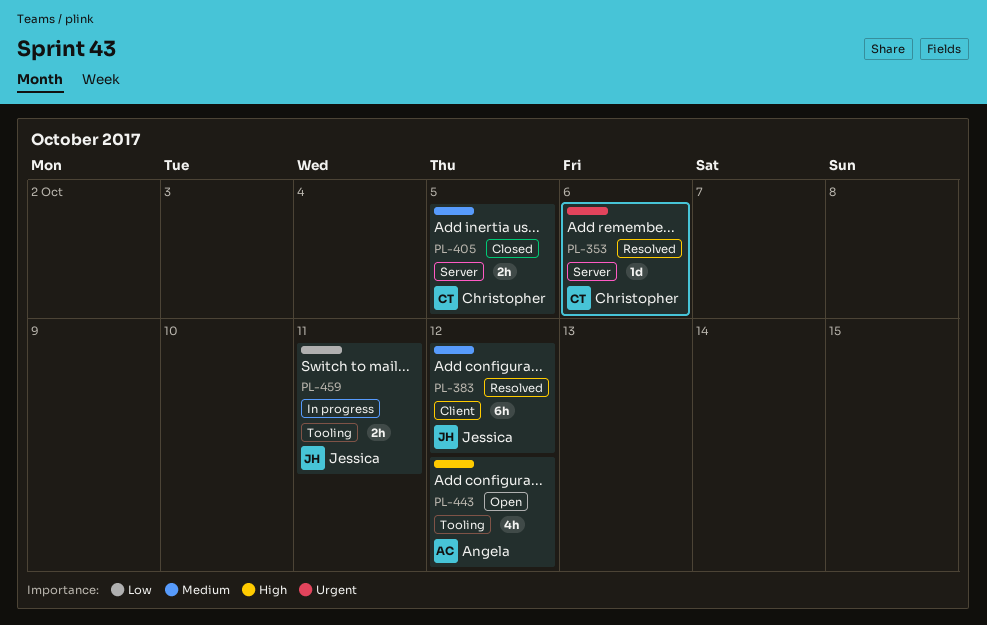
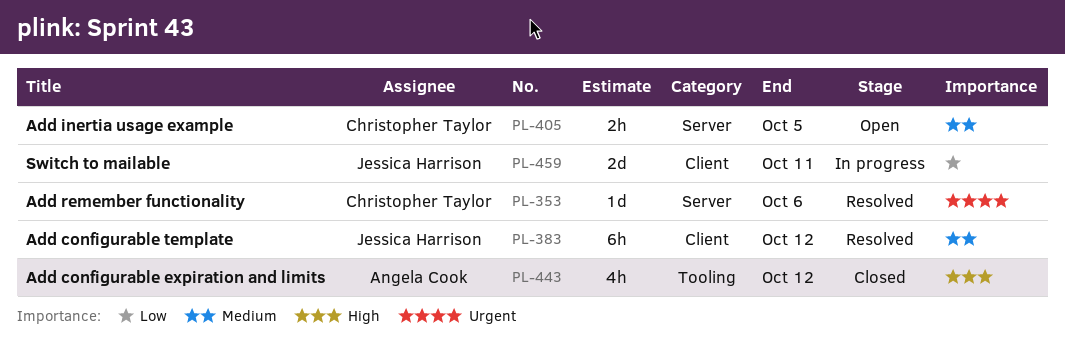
PL-405, status: Closed -> Open
PL-443, status: Open -> Closed
PL-459, label: Tooling -> Client
PL-459, estimate: 2h -> 2d

